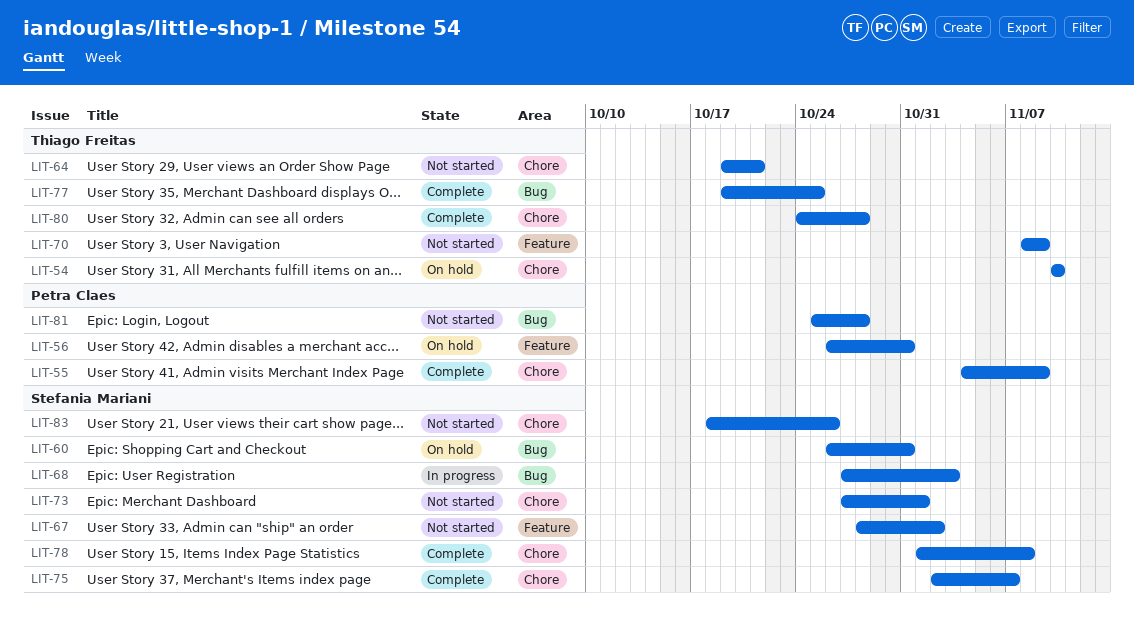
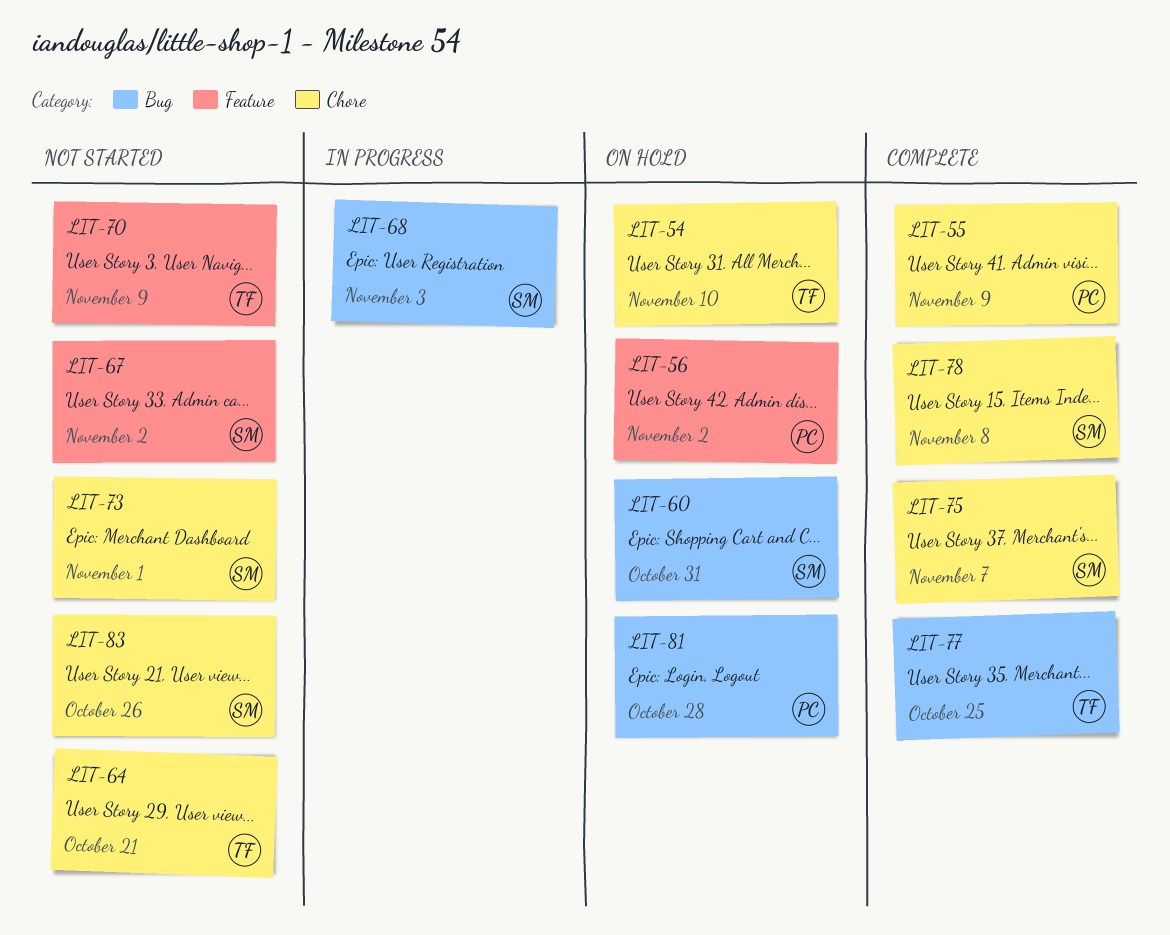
LIT-56, due: Oct 31 -> Nov 2
LIT-80: present -> none
LIT-81, status: Not started -> On hold

